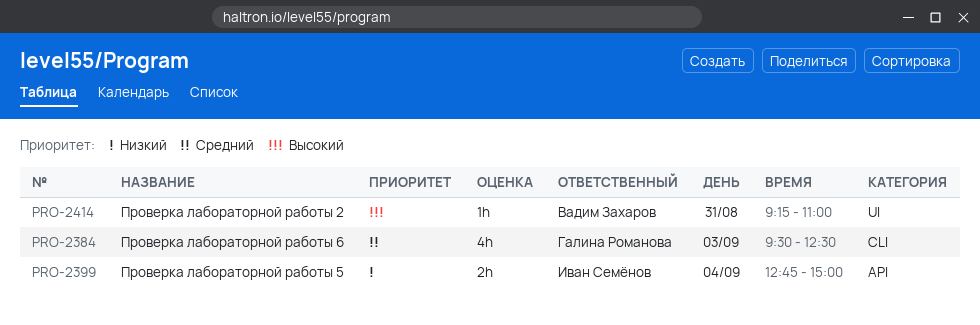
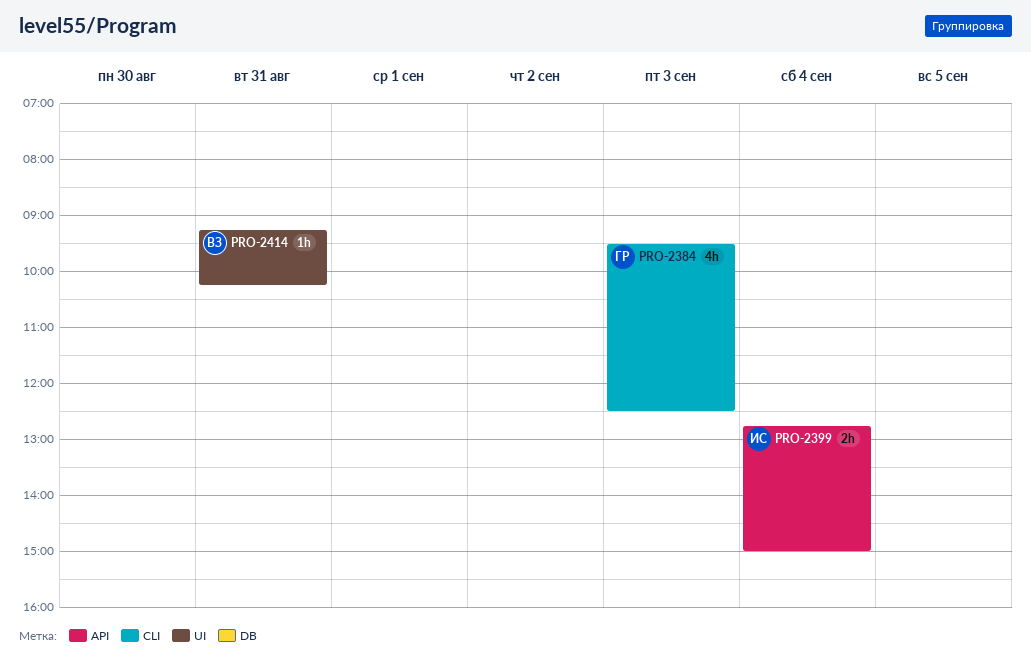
PRO-2414, ends: 11:00 -> 10:15

